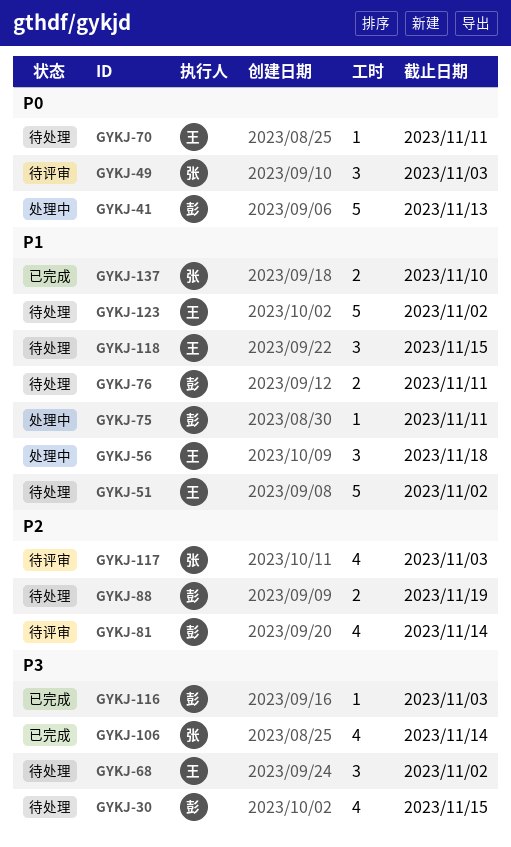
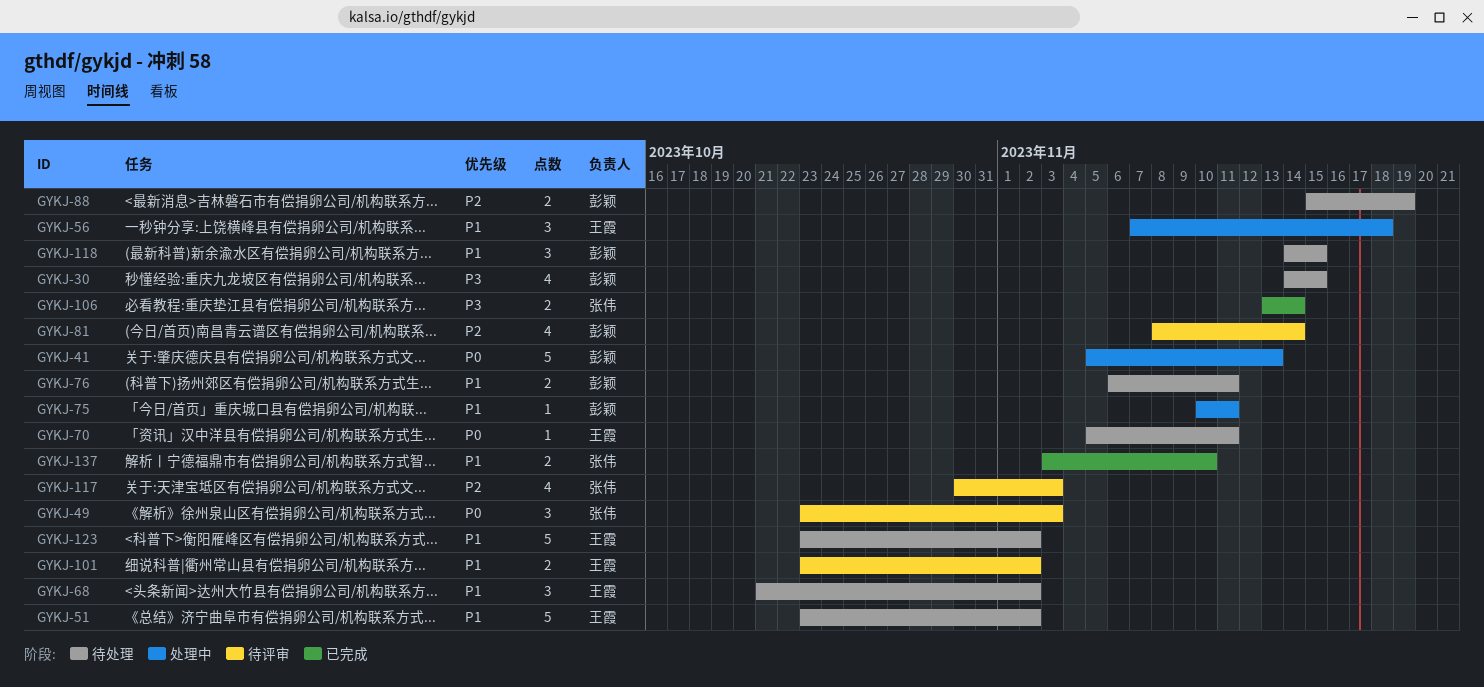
GYKJ-68, priority: P3 -> P1
GYKJ-101: none -> present
GYKJ-106, estimate: 4 -> 2
GYKJ-116: present -> none
GYKJ-118, owner: 王霞 -> 彭颖

